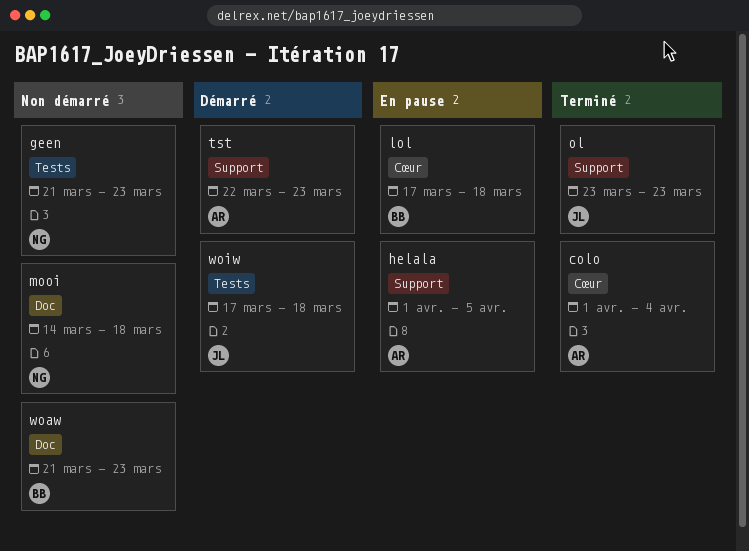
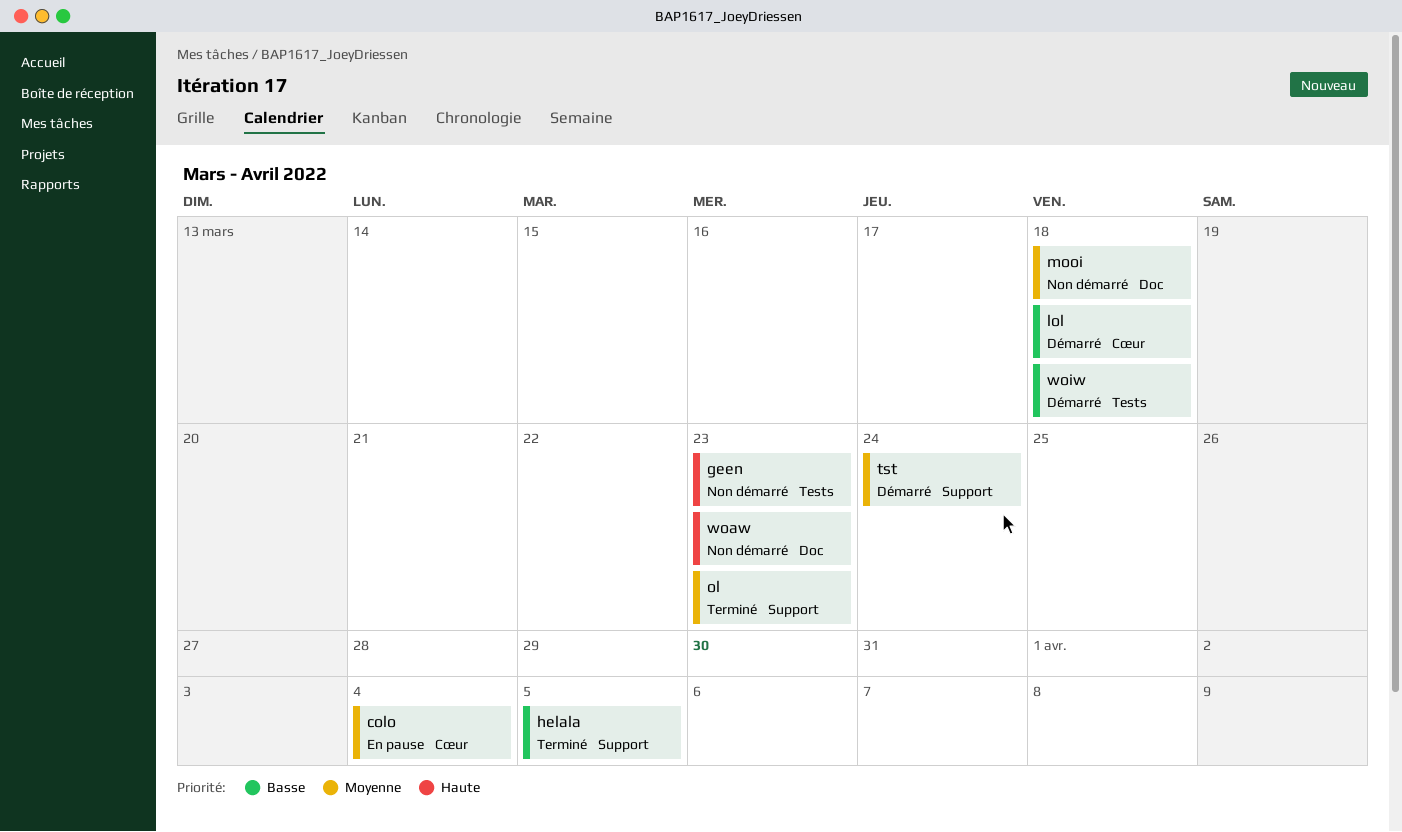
colo, status: Terminé -> En pause
helala, status: En pause -> Terminé
lol, status: En pause -> Démarré
tst, due: Mar 23 -> Mar 24

